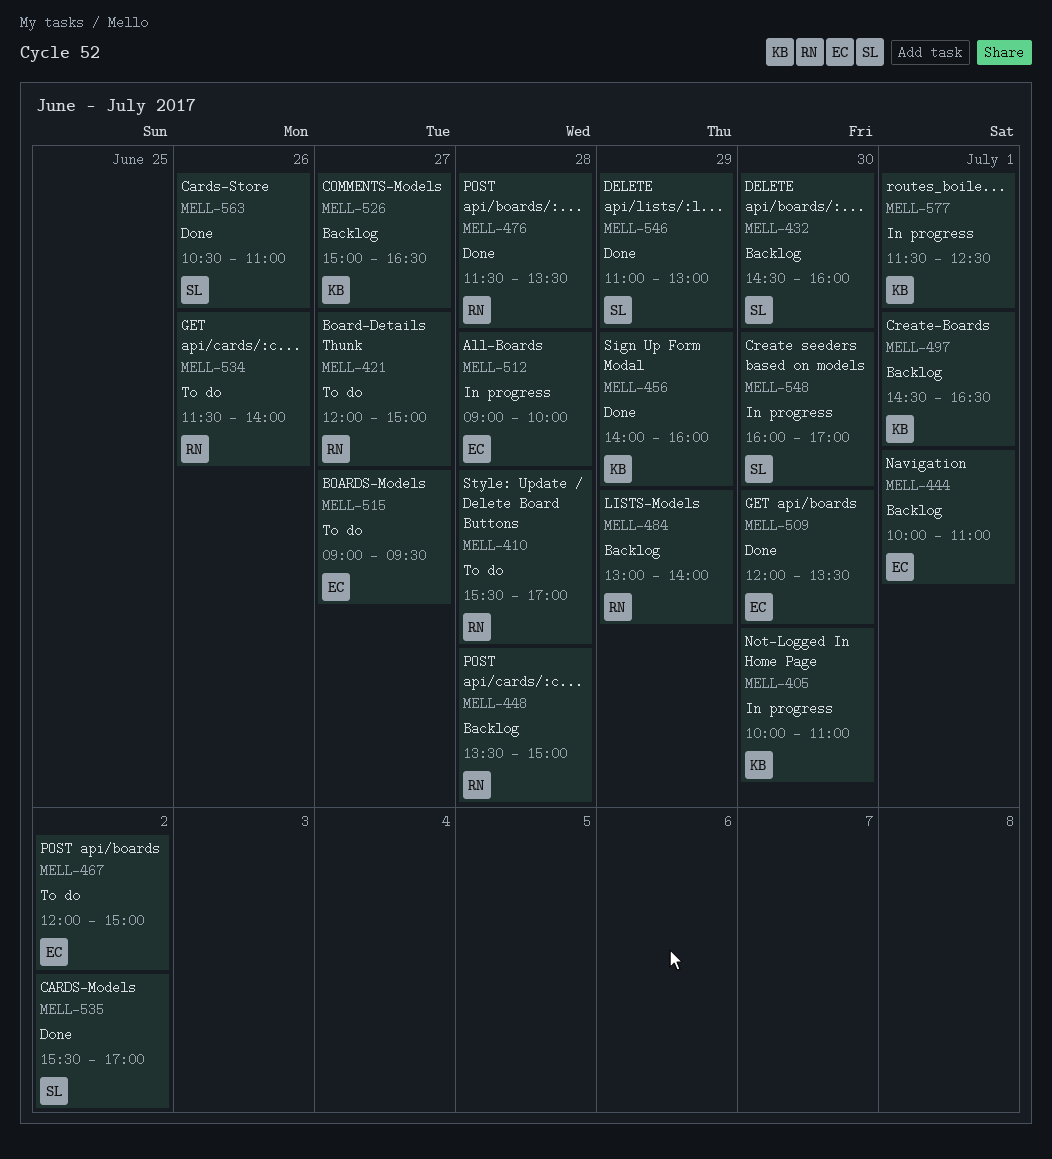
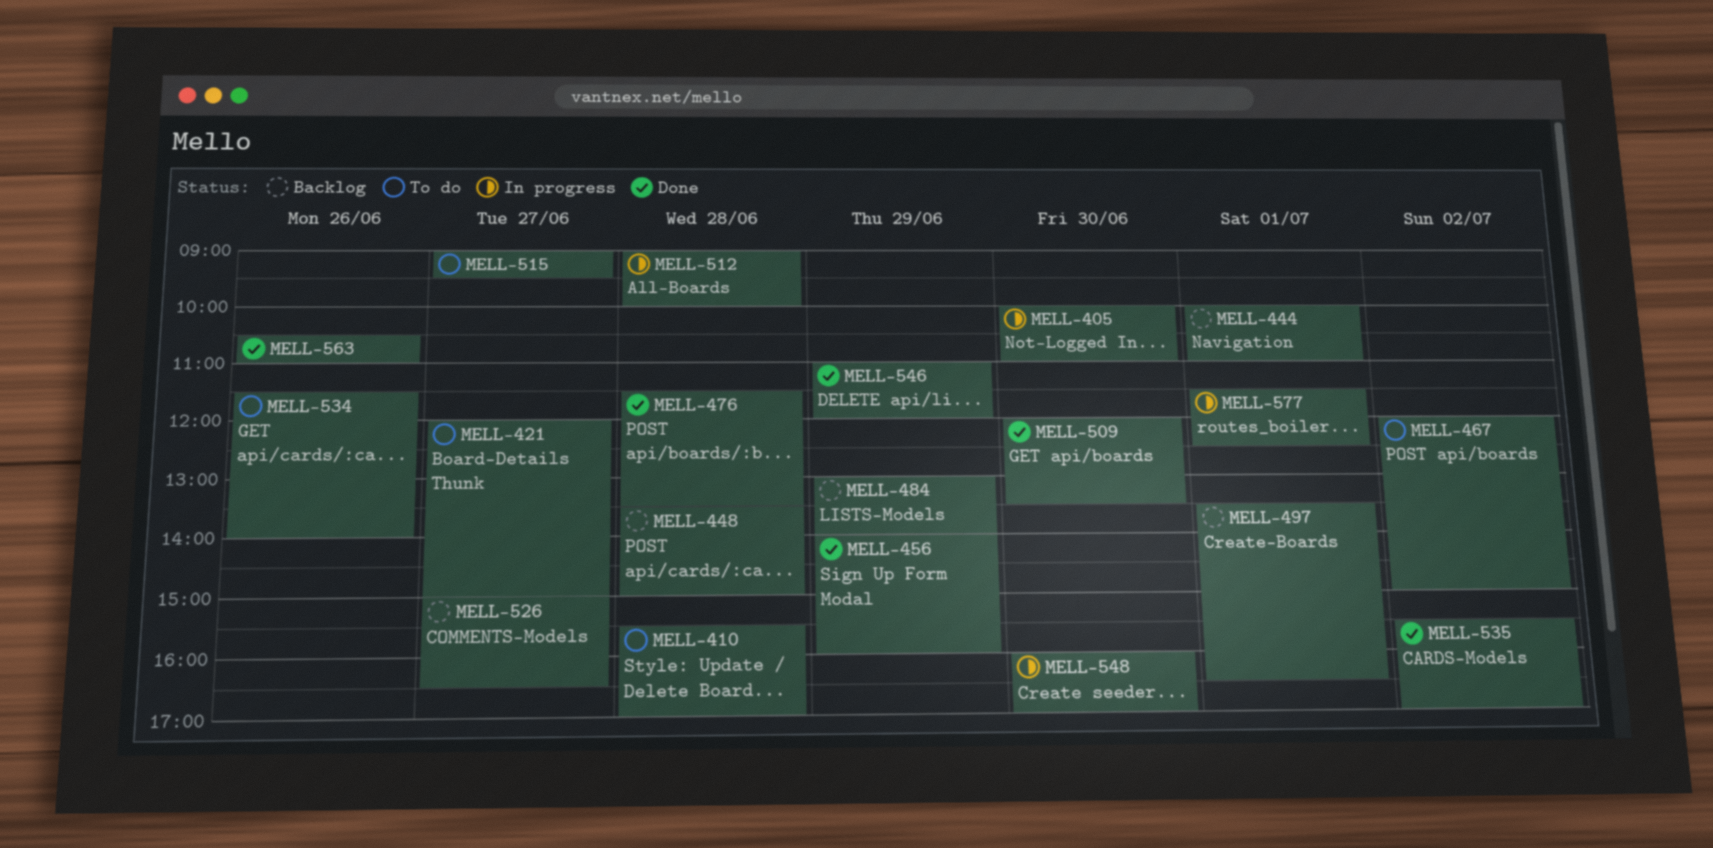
MELL-432: present -> none
MELL-497, begins: 14:30 -> 13:30
MELL-546, ends: 13:00 -> 12:00

